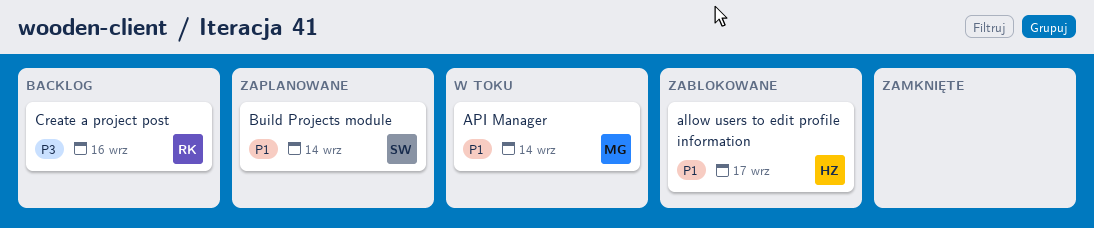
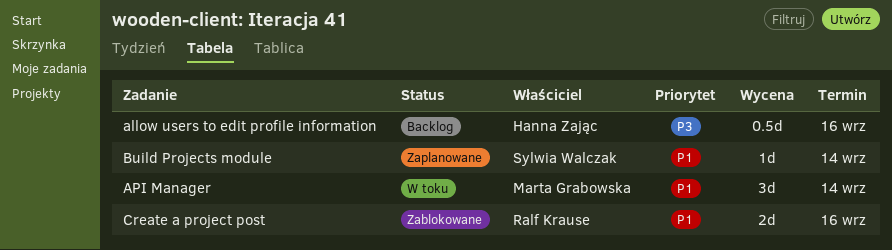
allow users to edit profile information, status: Zablokowane -> Backlog
allow users to edit profile information, priority: P1 -> P3
allow users to edit profile information, due: Sep 17 -> Sep 16
Create a project post, status: Backlog -> Zablokowane
Create a project post, priority: P3 -> P1

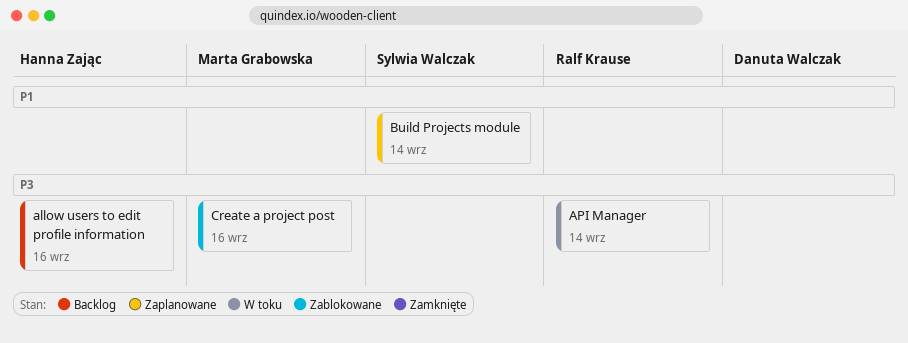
API Manager, owner: Marta Grabowska -> Ralf Krause
API Manager, priority: P1 -> P3
Create a project post, owner: Ralf Krause -> Marta Grabowska
Create a project post, priority: P1 -> P3

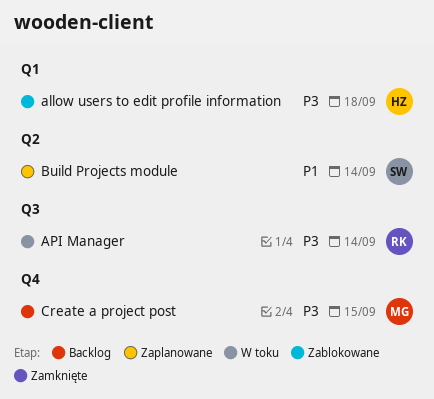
allow users to edit profile information, status: Backlog -> Zablokowane
allow users to edit profile information, due: Sep 16 -> Sep 18
Create a project post, status: Zablokowane -> Backlog
Create a project post, due: Sep 16 -> Sep 15

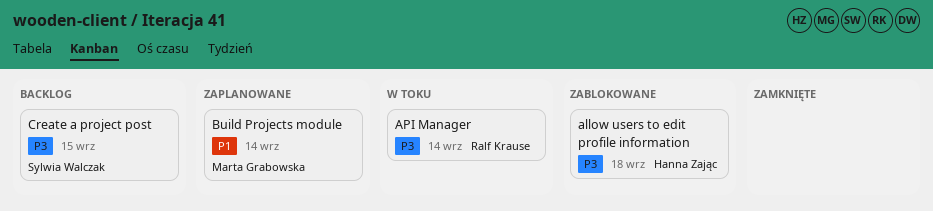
Build Projects module, owner: Sylwia Walczak -> Marta Grabowska
Create a project post, owner: Marta Grabowska -> Sylwia Walczak

